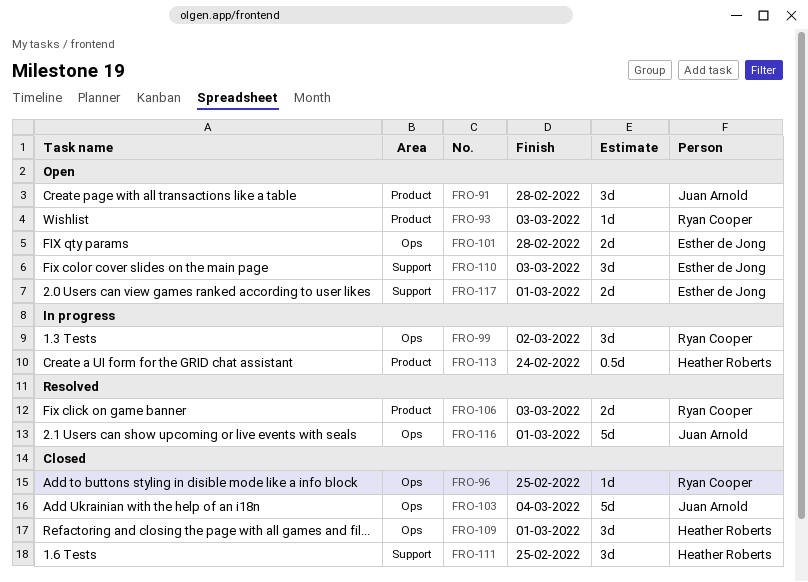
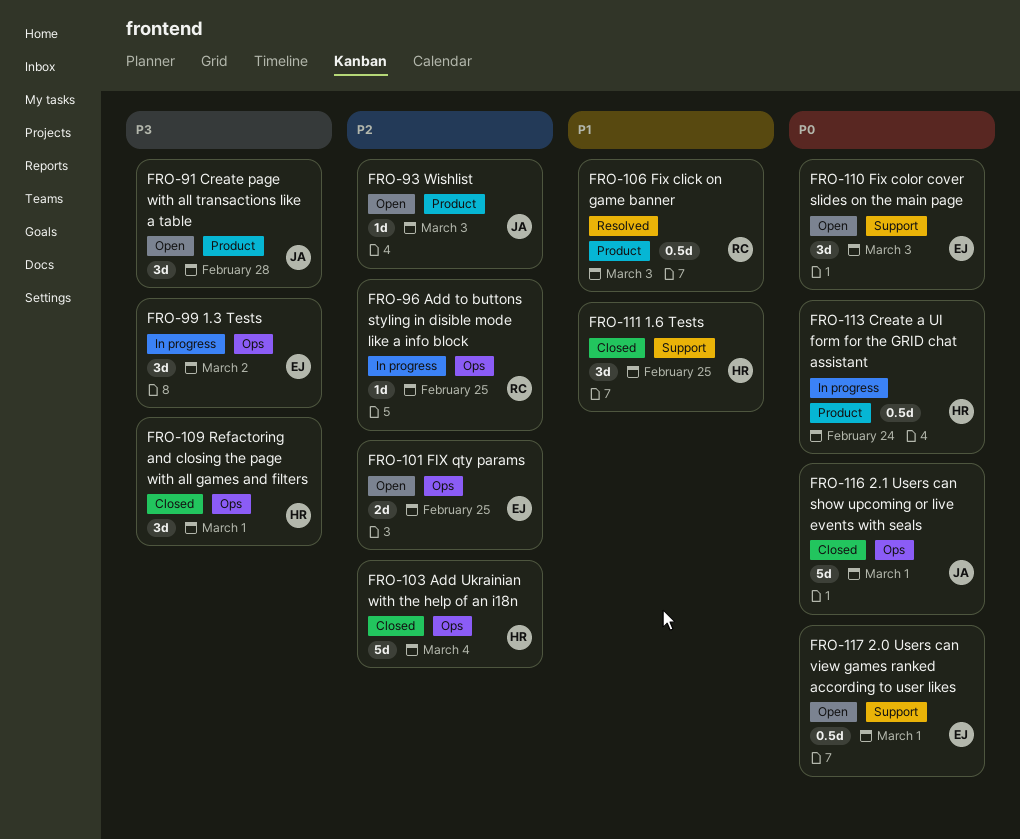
FRO-93, owner: Ryan Cooper -> Juan Arnold
FRO-96, status: Closed -> In progress
FRO-99, owner: Ryan Cooper -> Esther de Jong
FRO-101, due: Feb 28 -> Feb 25
FRO-103, owner: Juan Arnold -> Heather Roberts
FRO-106, estimate: 2d -> 0.5d
FRO-116, status: Resolved -> Closed
FRO-117, estimate: 2d -> 0.5d

